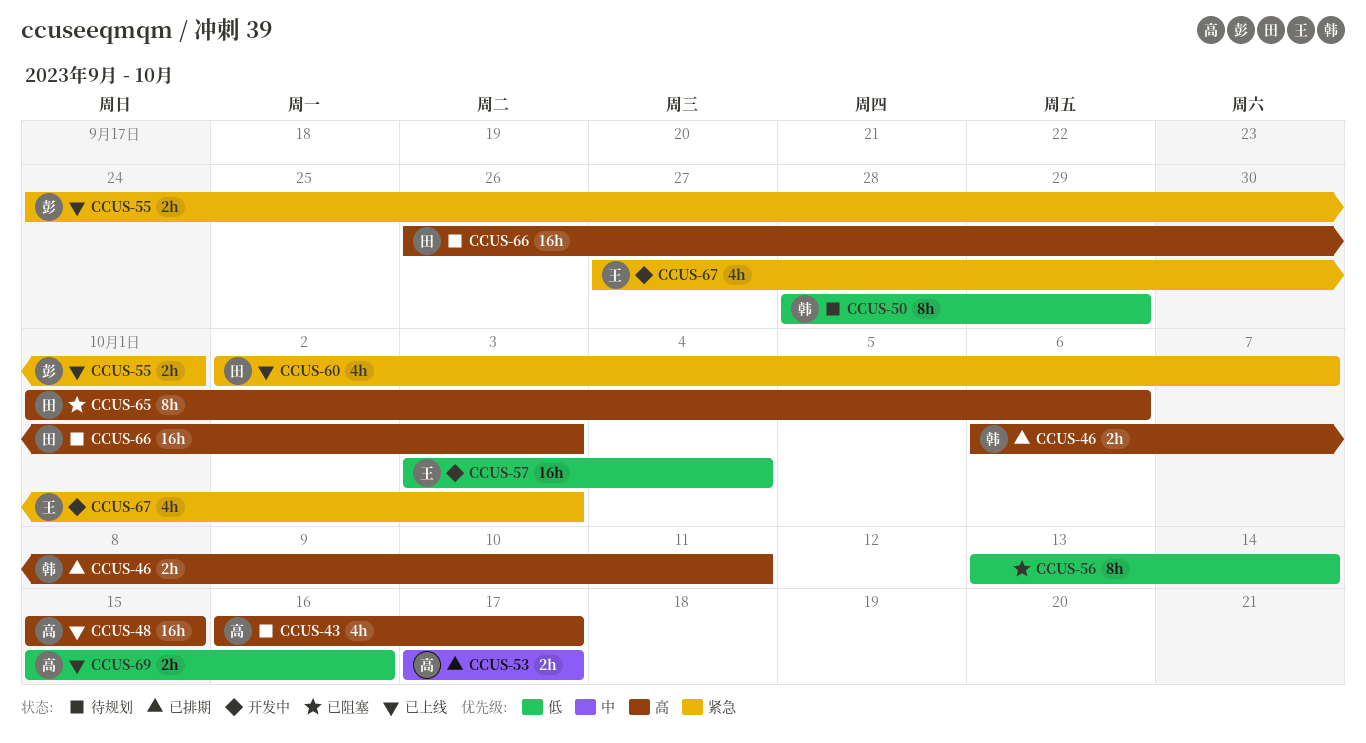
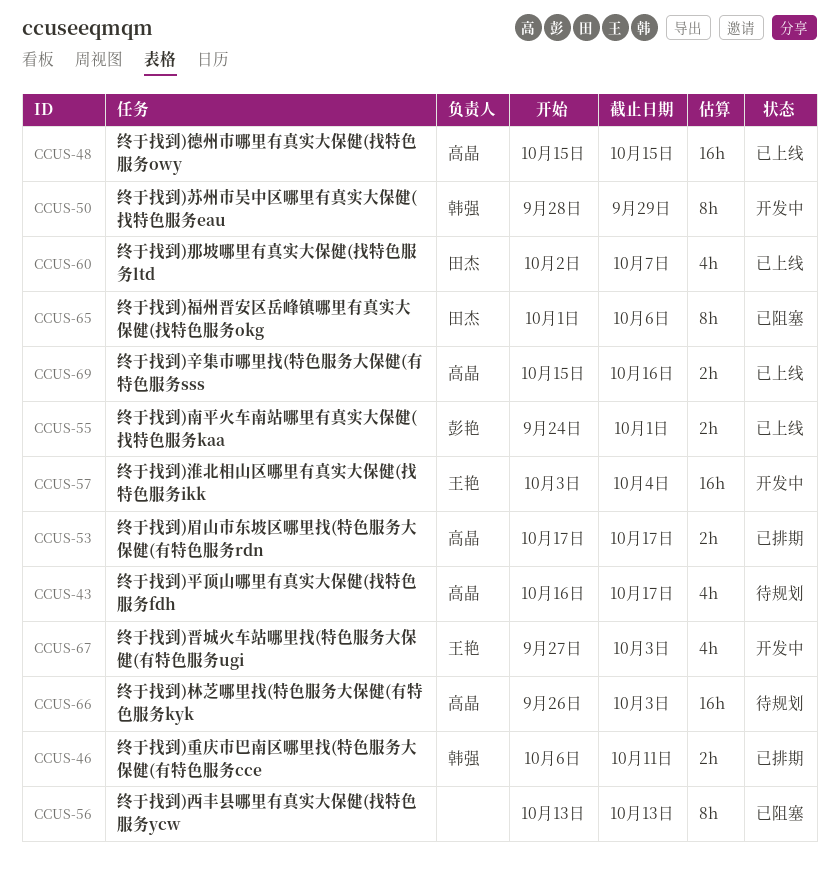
CCUS-50, status: 待规划 -> 开发中
CCUS-56, due: Oct 14 -> Oct 13
CCUS-66, owner: 田杰 -> 高晶

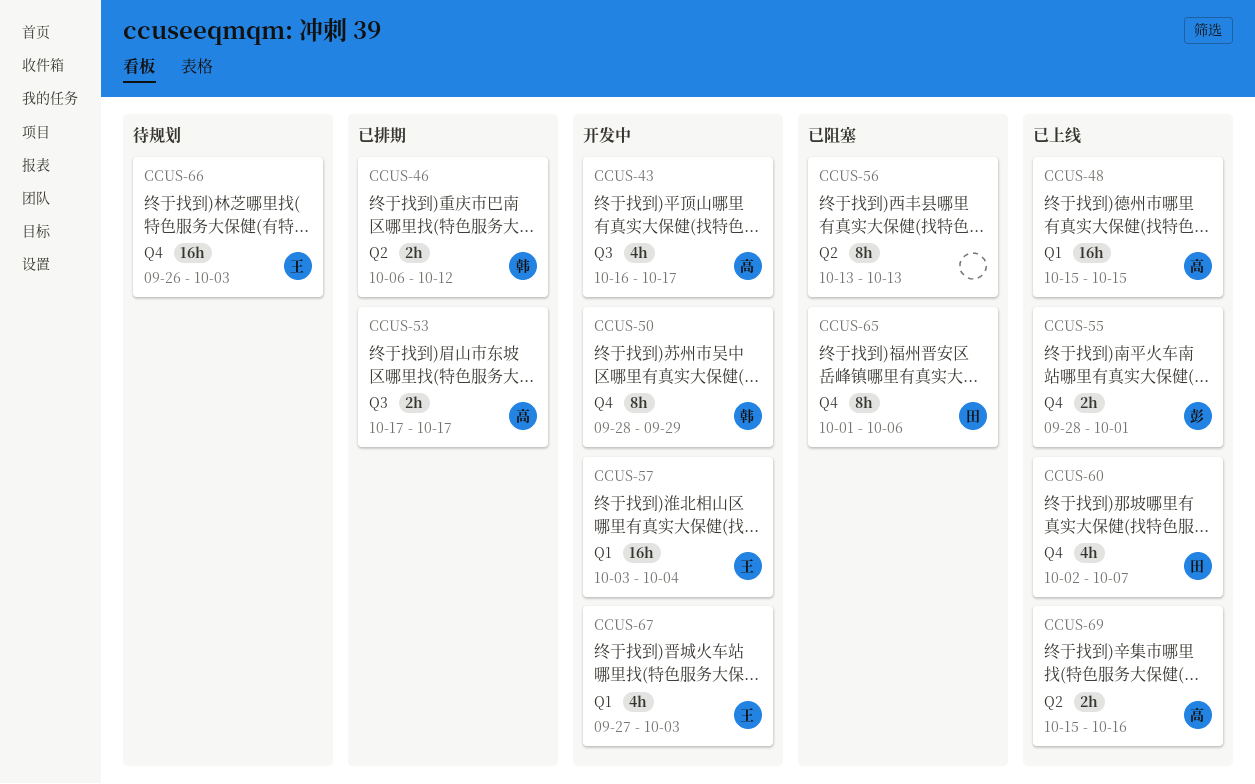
CCUS-43, status: 待规划 -> 开发中
CCUS-46, due: Oct 11 -> Oct 12
CCUS-55, start: Sep 24 -> Sep 28
CCUS-66, owner: 高晶 -> 王艳

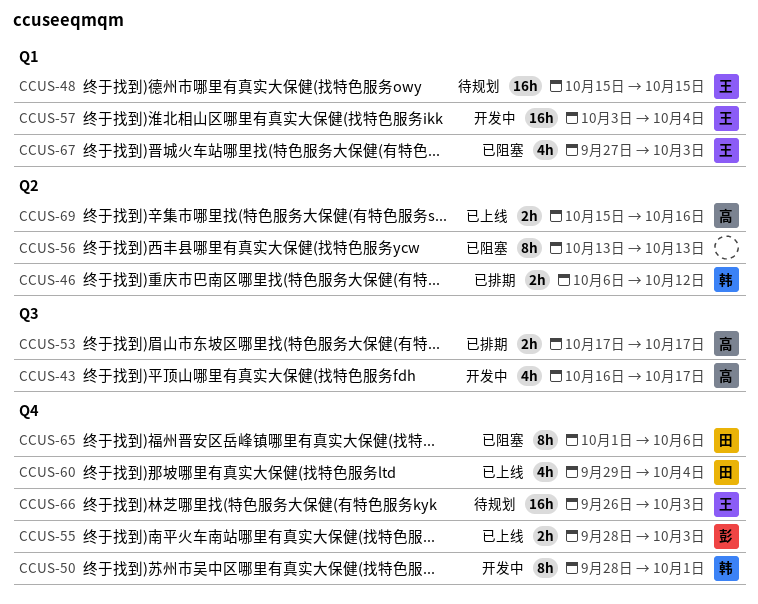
CCUS-48, status: 已上线 -> 待规划
CCUS-48, owner: 高 -> 王
CCUS-50, due: Sep 29 -> Oct 1
CCUS-55, due: Oct 1 -> Oct 3
CCUS-60, start: Oct 2 -> Sep 29
CCUS-60, due: Oct 7 -> Oct 4
CCUS-67, status: 开发中 -> 已阻塞

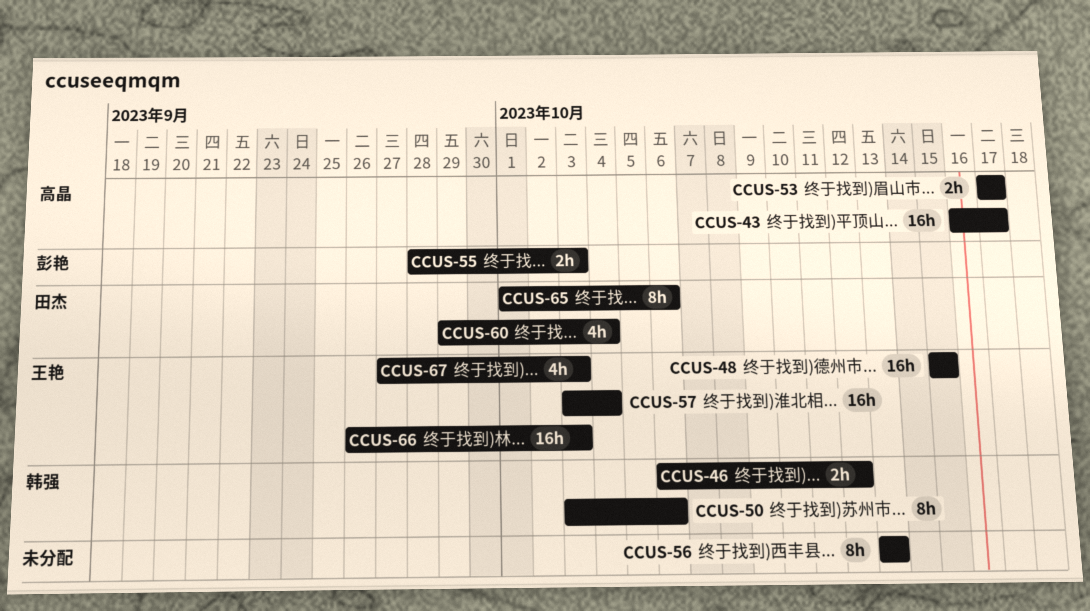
CCUS-43, estimate: 4h -> 16h
CCUS-50, start: Sep 28 -> Oct 3
CCUS-50, due: Oct 1 -> Oct 6
CCUS-69: present -> none

